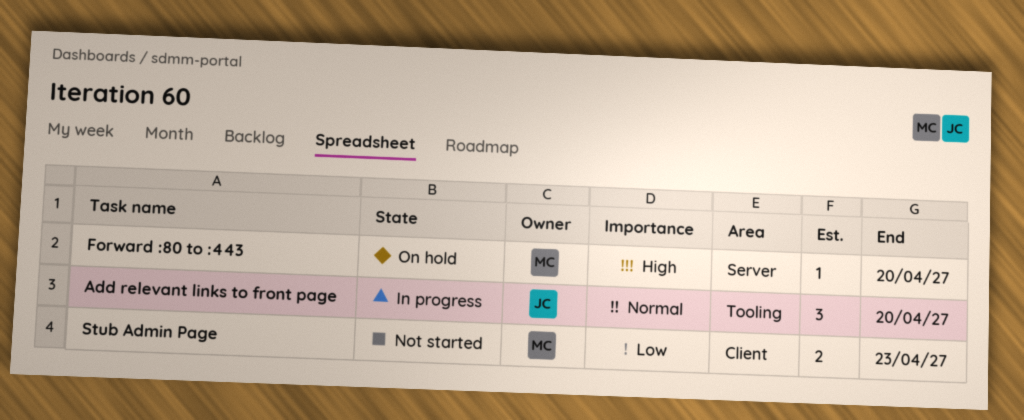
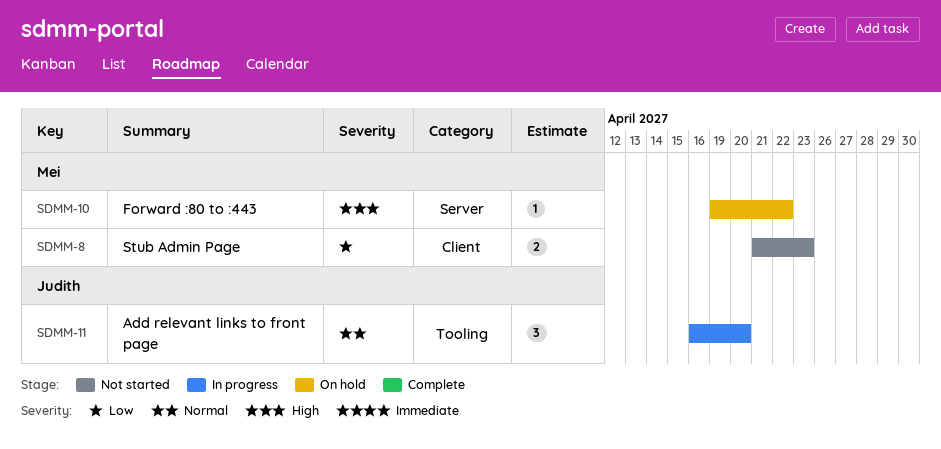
Forward :80 to :443, due: Apr 20 -> Apr 22

